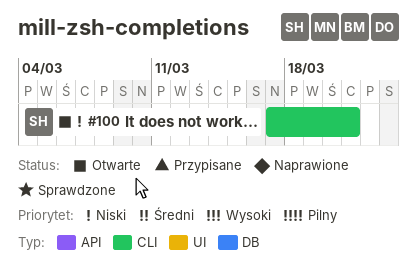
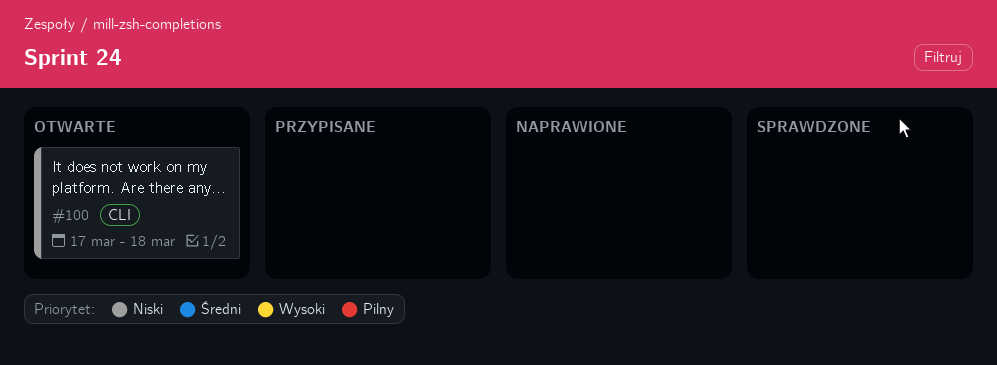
#100, due: Mar 21 -> Mar 18

